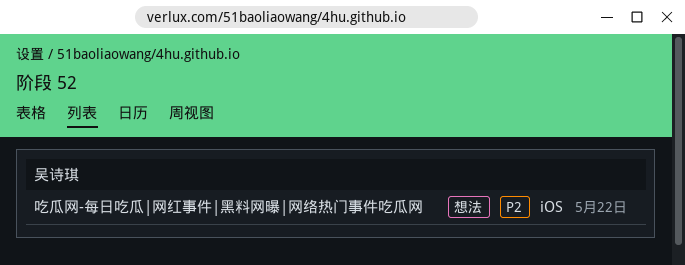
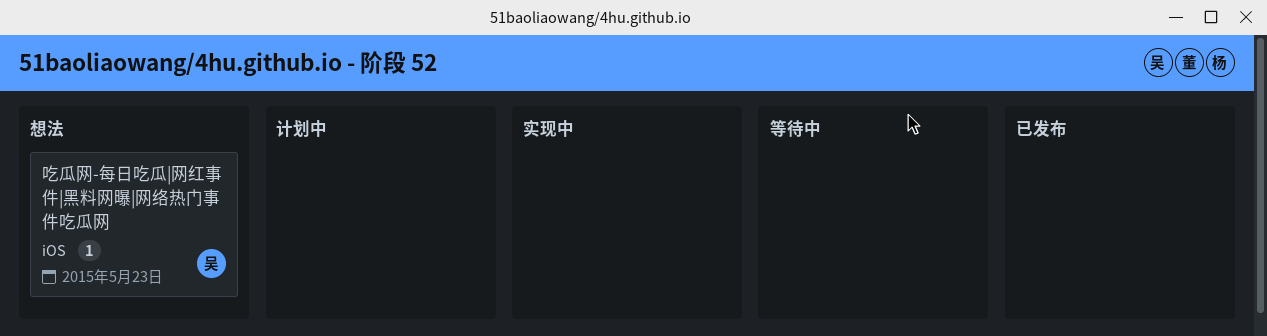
吃瓜网-每日吃瓜|网红事件|黑料网曝|网络热门事件吃瓜网, due: May 22 -> May 23

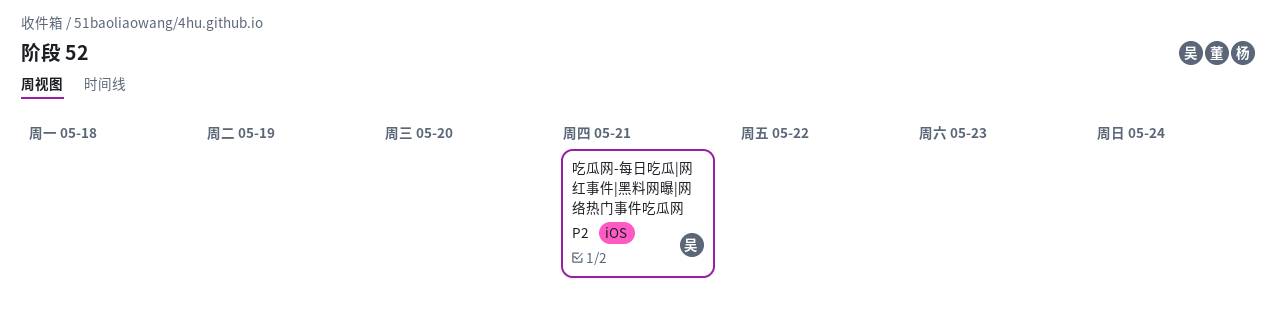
吃瓜网-每日吃瓜|网红事件|黑料网曝|网络热门事件吃瓜网, due: May 23 -> May 21

